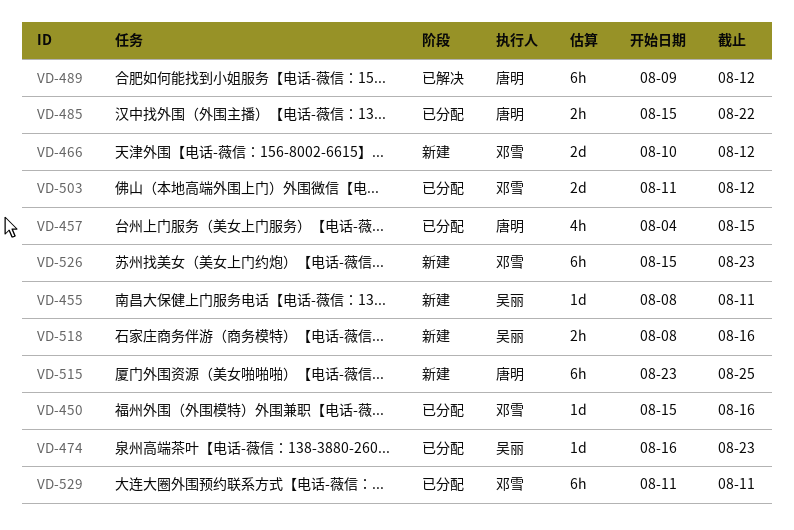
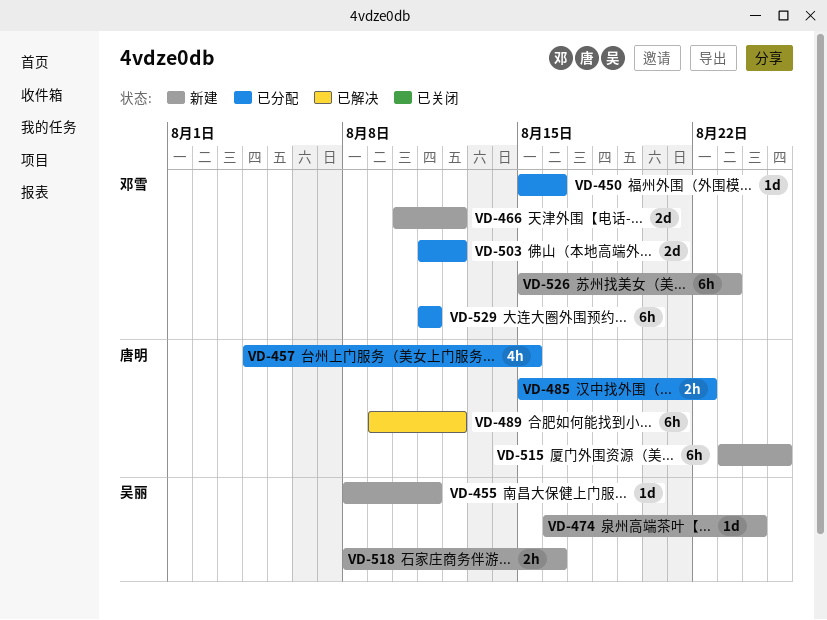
VD-474, status: 已分配 -> 新建
VD-474, due: Aug 23 -> Aug 24

